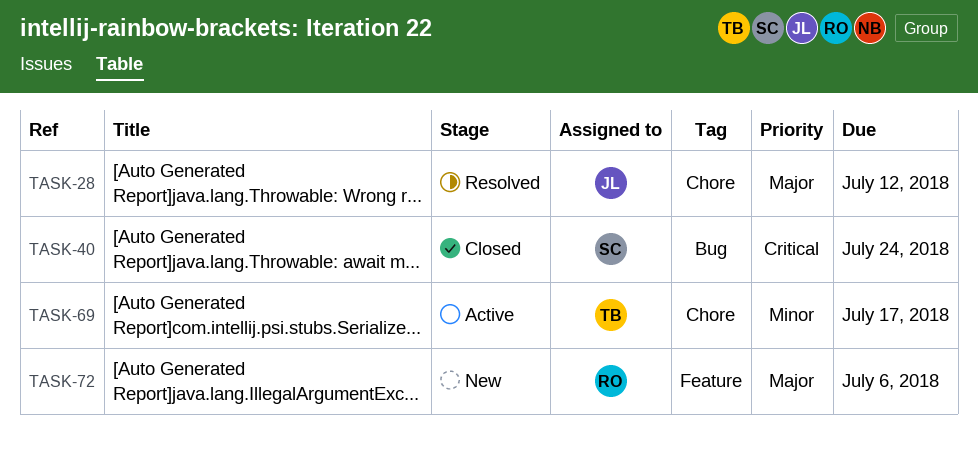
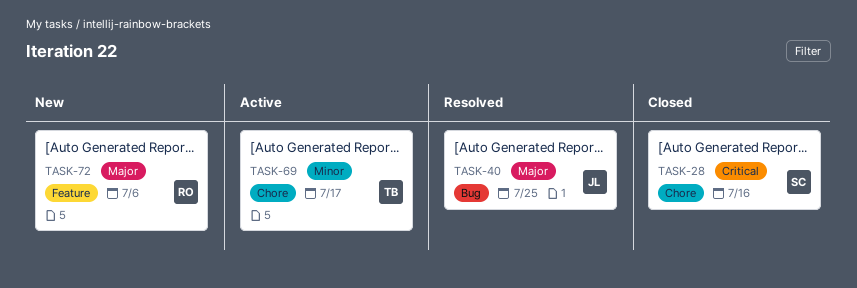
TASK-28, status: Resolved -> Closed
TASK-28, owner: JL -> SC
TASK-28, priority: Major -> Critical
TASK-28, due: Jul 12 -> Jul 16
TASK-40, status: Closed -> Resolved
TASK-40, owner: SC -> JL
TASK-40, priority: Critical -> Major
TASK-40, due: Jul 24 -> Jul 25

